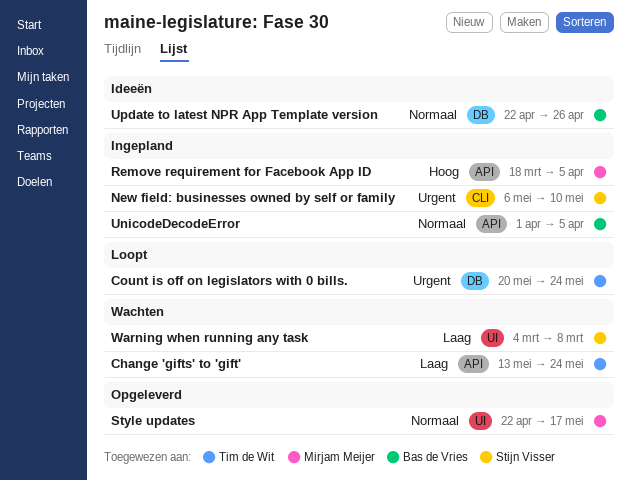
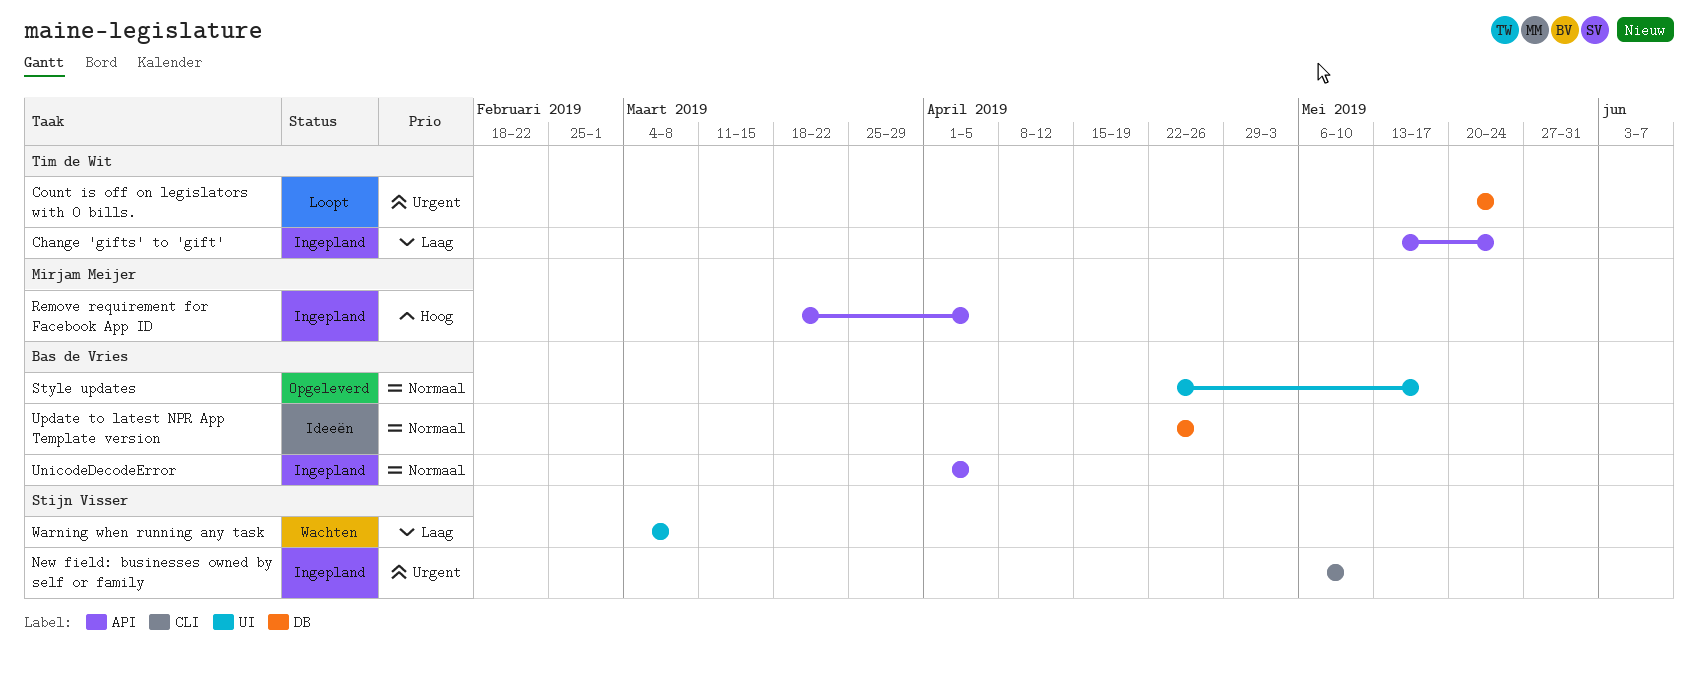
Change 'gifts' to 'gift', status: Wachten -> Ingepland
Style updates, owner: Mirjam Meijer -> Bas de Vries

